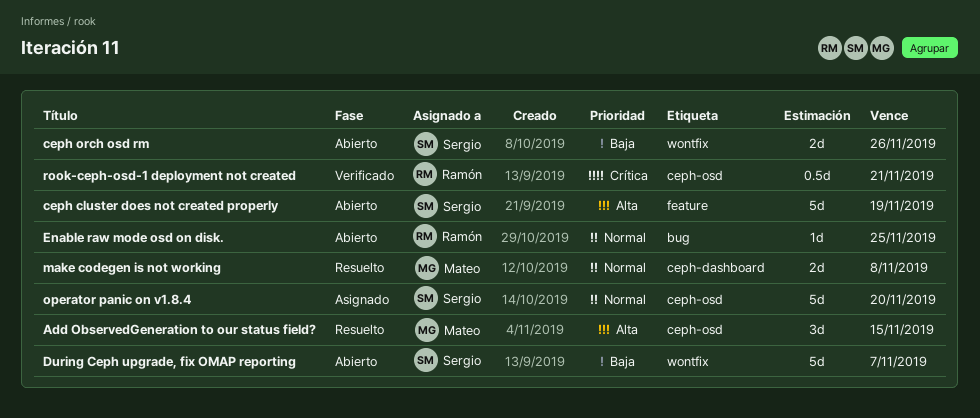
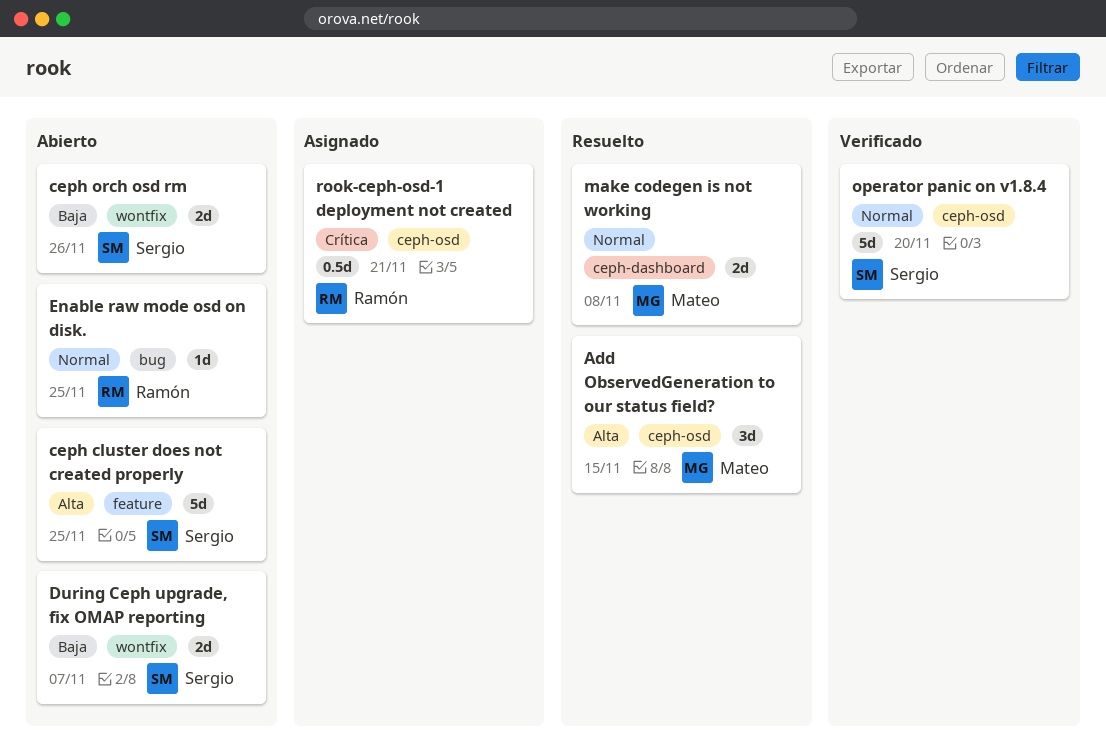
ceph cluster does not created properly, due: Nov 19 -> Nov 25
During Ceph upgrade, fix OMAP reporting, estimate: 5d -> 2d
operator panic on v1.8.4, status: Asignado -> Verificado
rook-ceph-osd-1 deployment not created, status: Verificado -> Asignado

